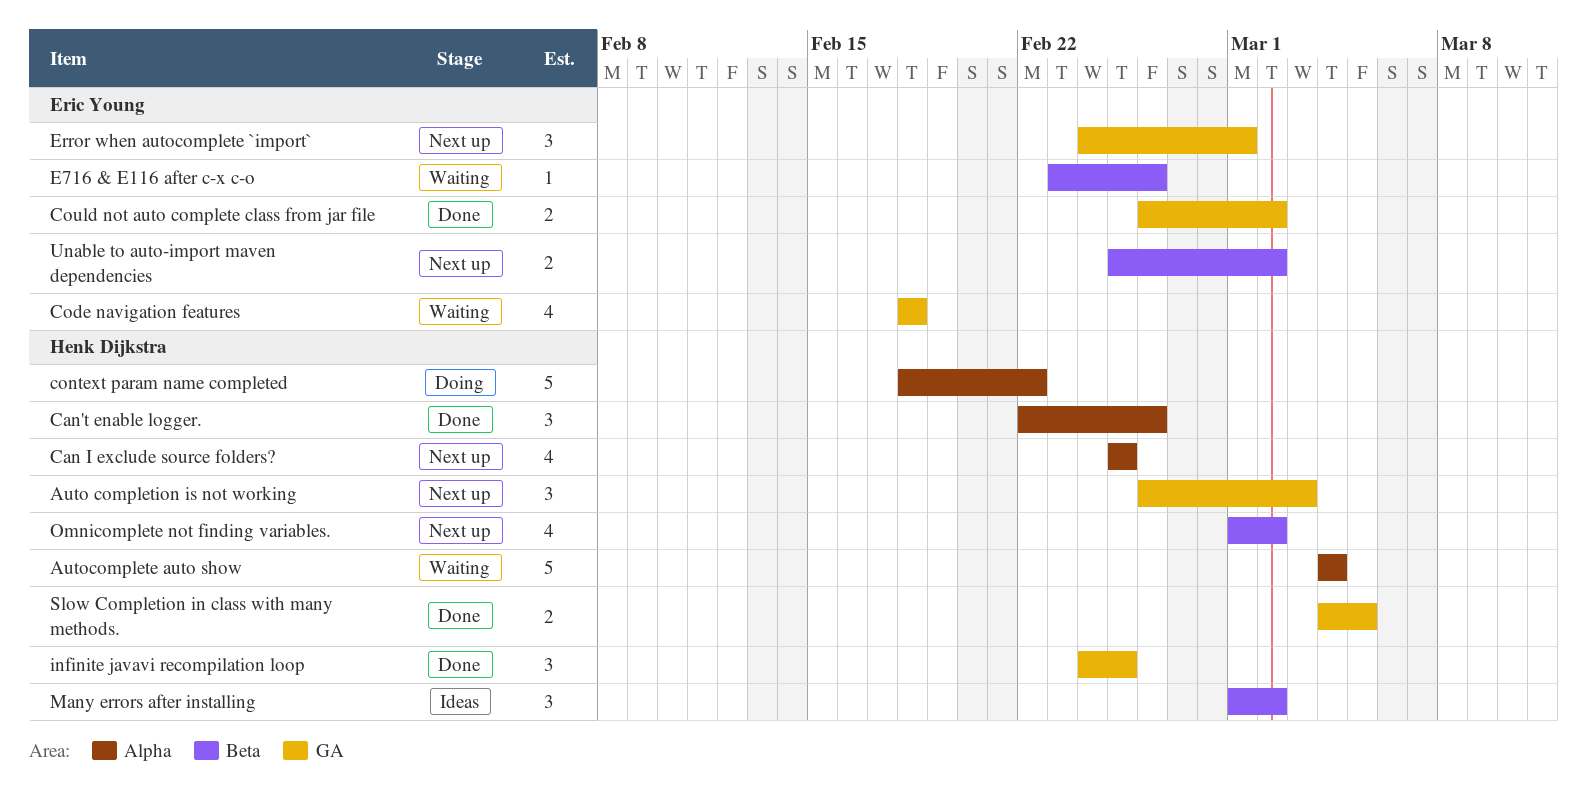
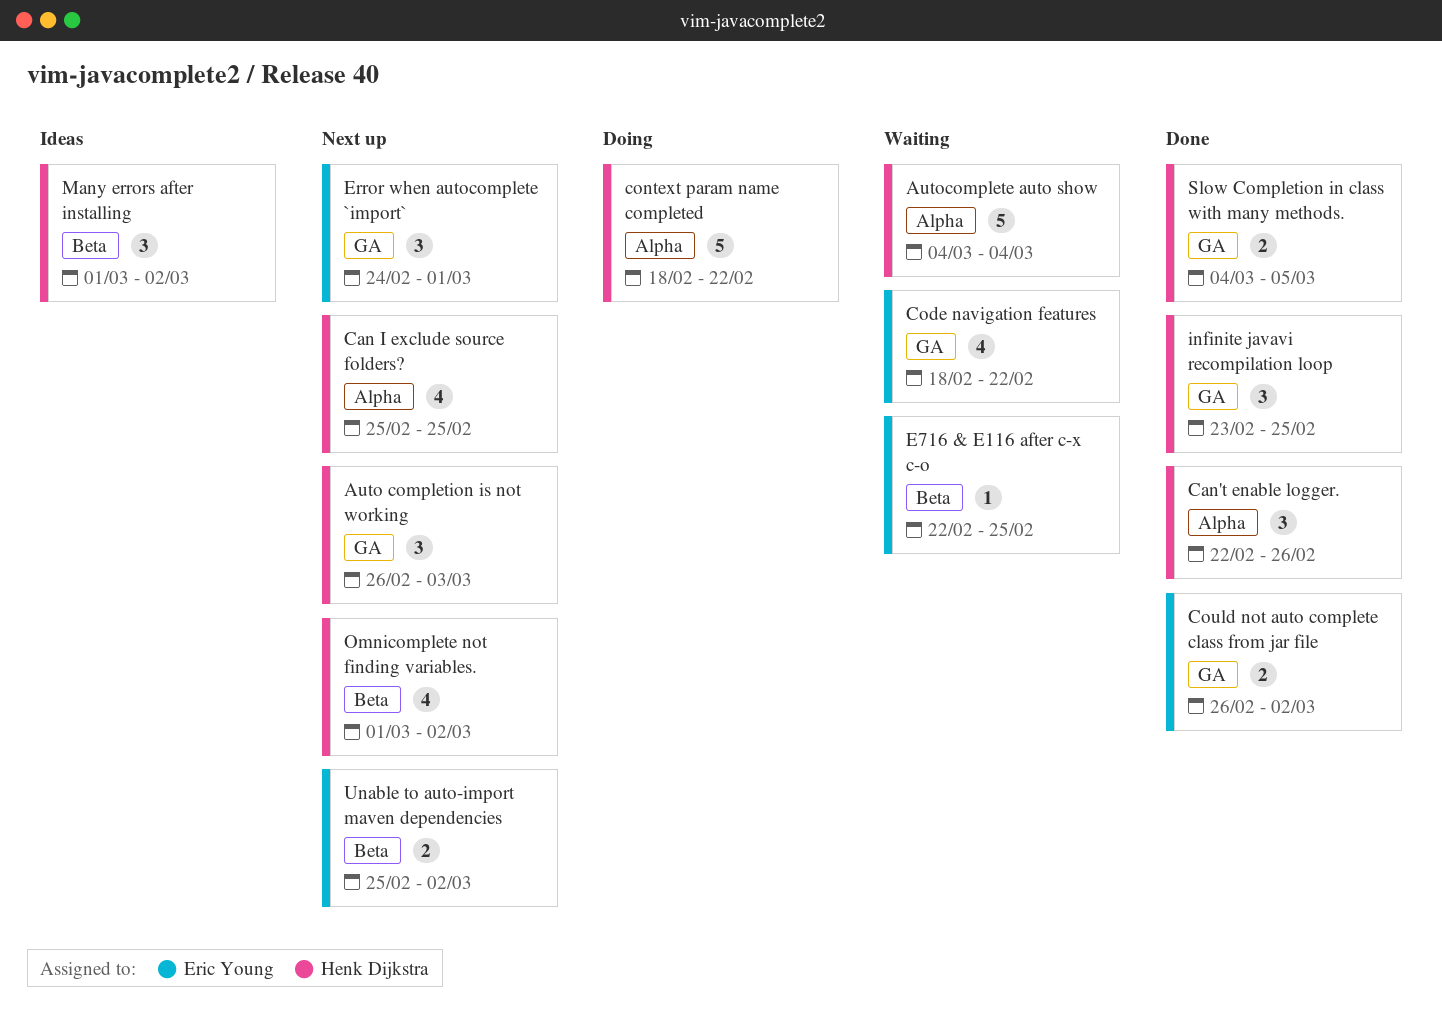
Code navigation features, due: Feb 18 -> Feb 22
E716 & E116 after c-x c-o, start: Feb 23 -> Feb 22
E716 & E116 after c-x c-o, due: Feb 26 -> Feb 25
infinite javavi recompilation loop, start: Feb 24 -> Feb 23

